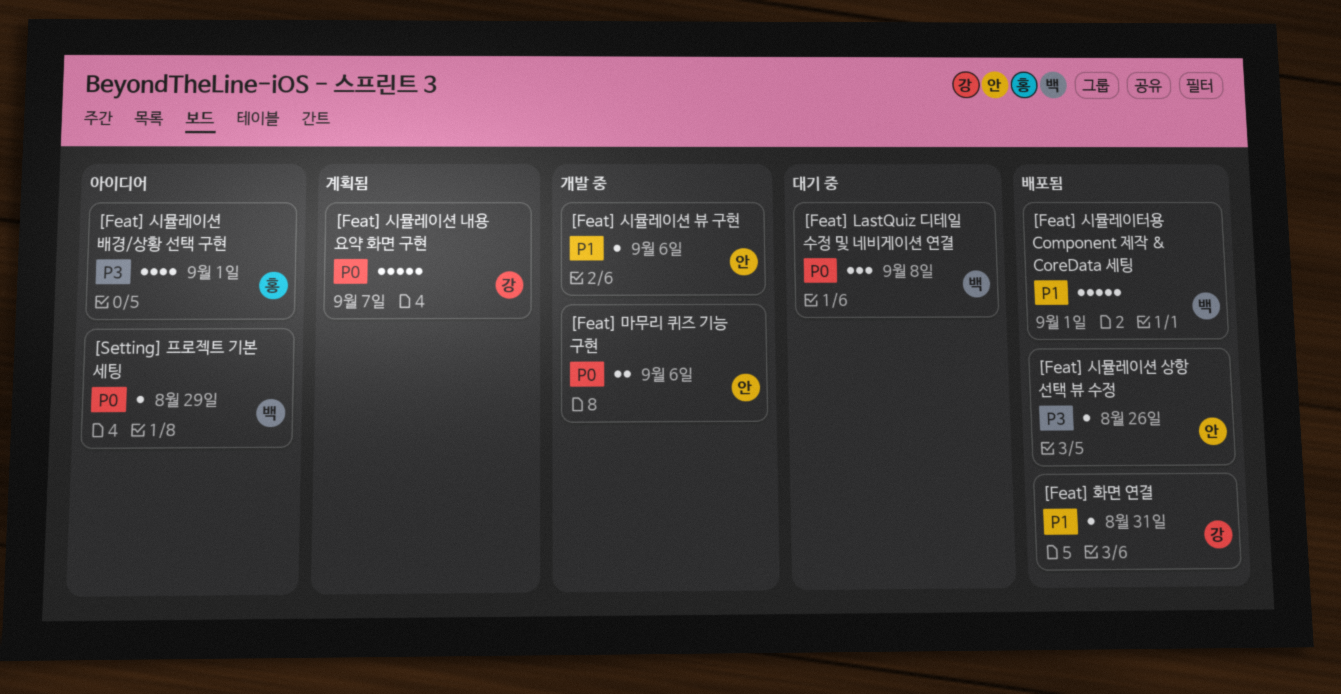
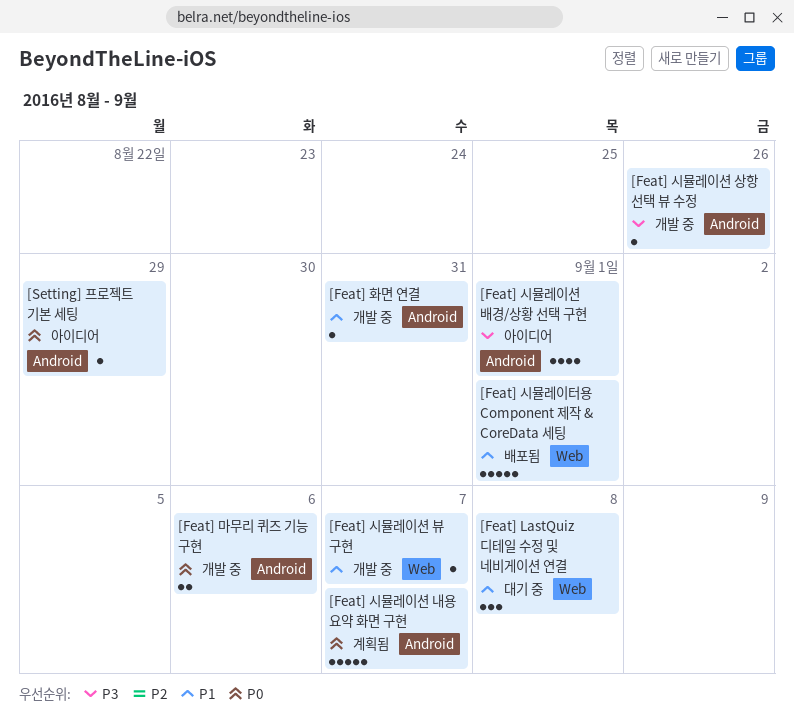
[Feat] LastQuiz 디테일 수정 및 네비게이션 연결, priority: P0 -> P1
[Feat] 시뮬레이션 뷰 구현, due: Sep 6 -> Sep 7
[Feat] 시뮬레이션 상항 선택 뷰 수정, status: 배포됨 -> 개발 중
[Feat] 화면 연결, status: 배포됨 -> 개발 중

